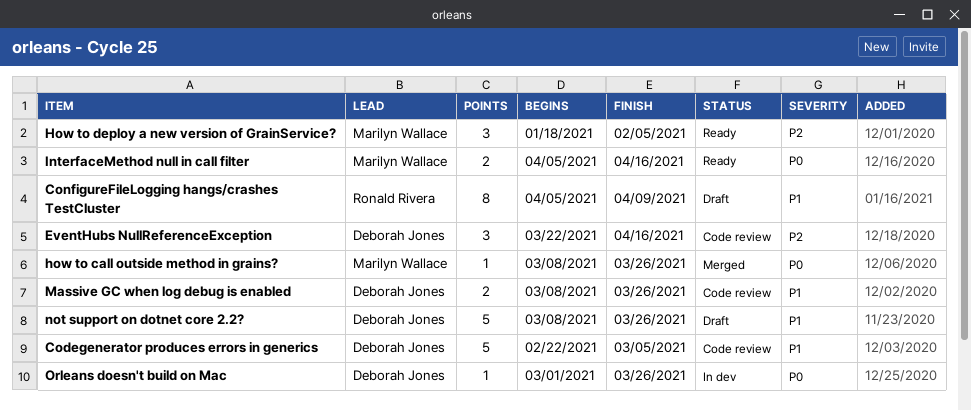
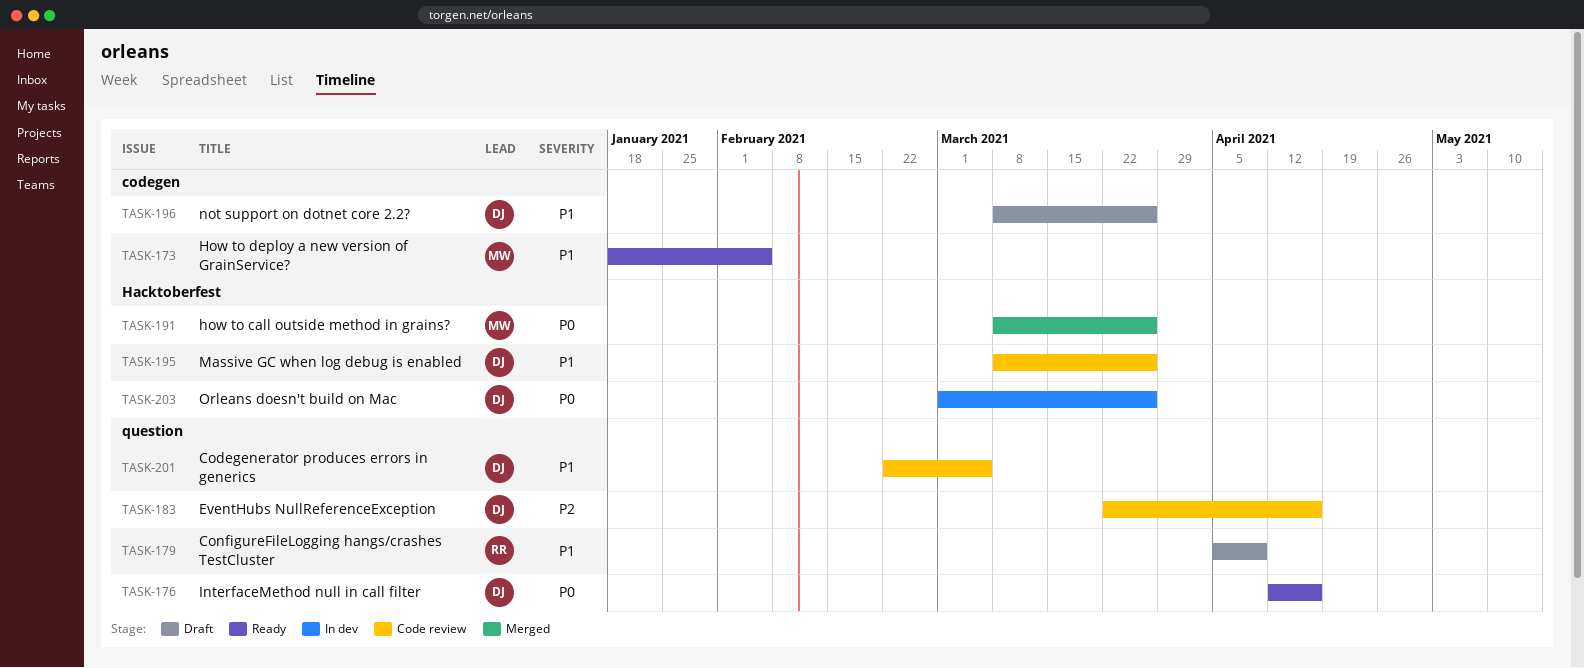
How to deploy a new version of GrainService?, priority: P2 -> P1
InterfaceMethod null in call filter, owner: Marilyn Wallace -> Deborah Jones
InterfaceMethod null in call filter, start: Apr 5 -> Apr 12

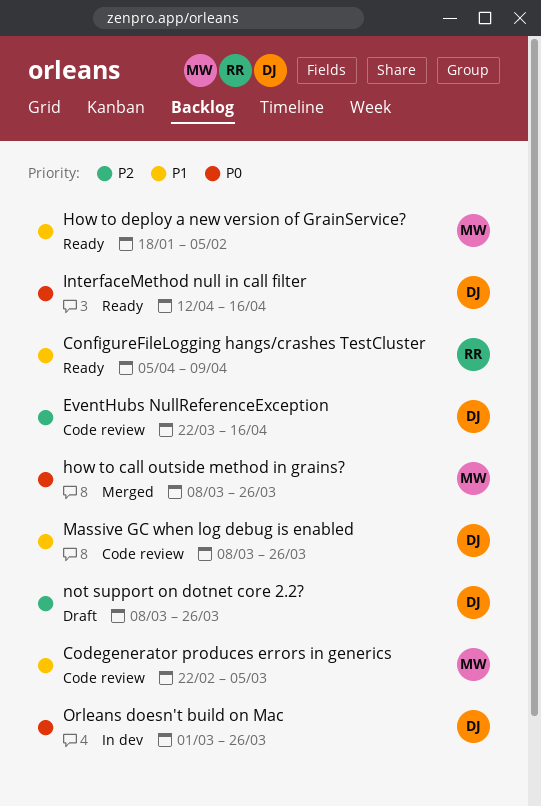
Codegenerator produces errors in generics, owner: DJ -> MW
ConfigureFileLogging hangs/crashes TestCluster, status: Draft -> Ready
not support on dotnet core 2.2?, priority: P1 -> P2

